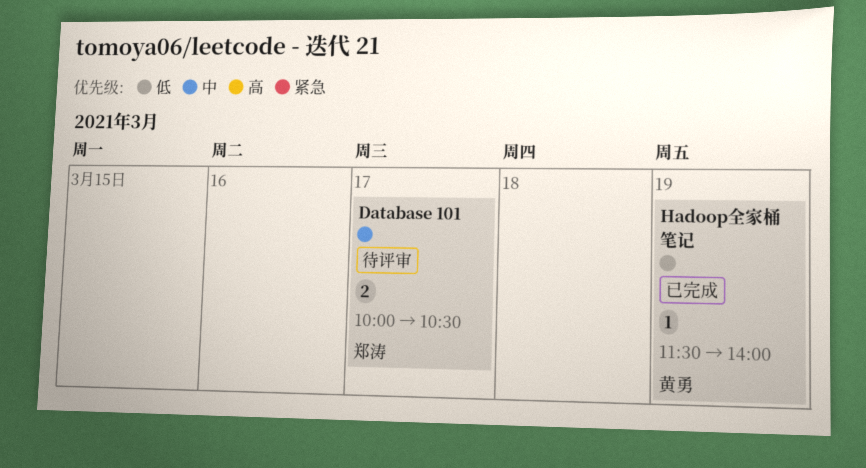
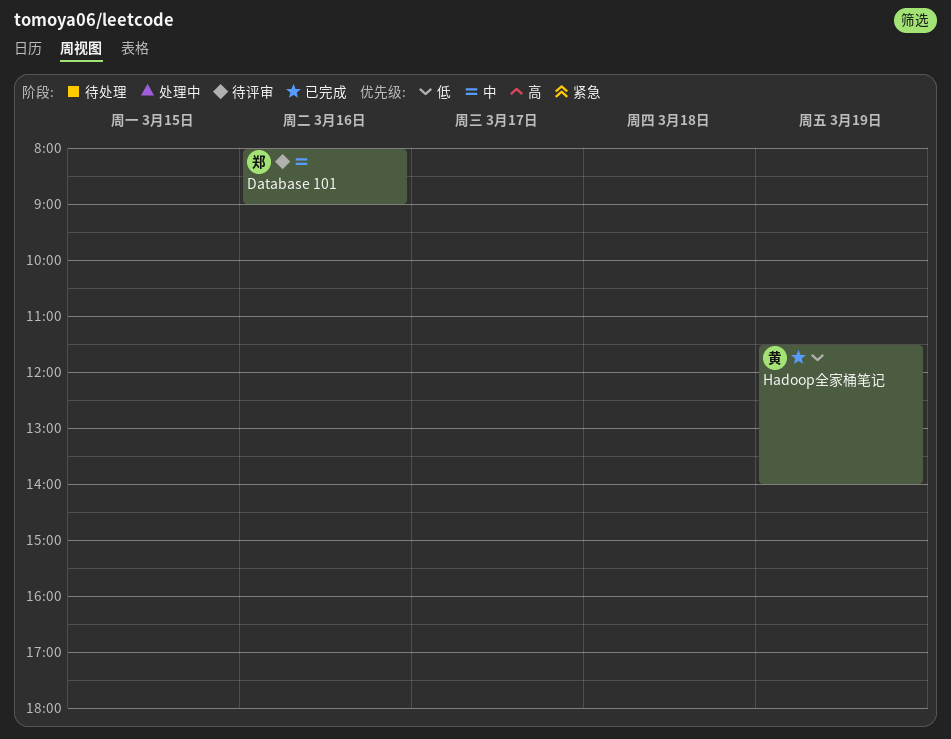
Database 101, day: Mar 17 -> Mar 16
Database 101, begins: 10:00 -> 08:00
Database 101, ends: 10:30 -> 09:00

